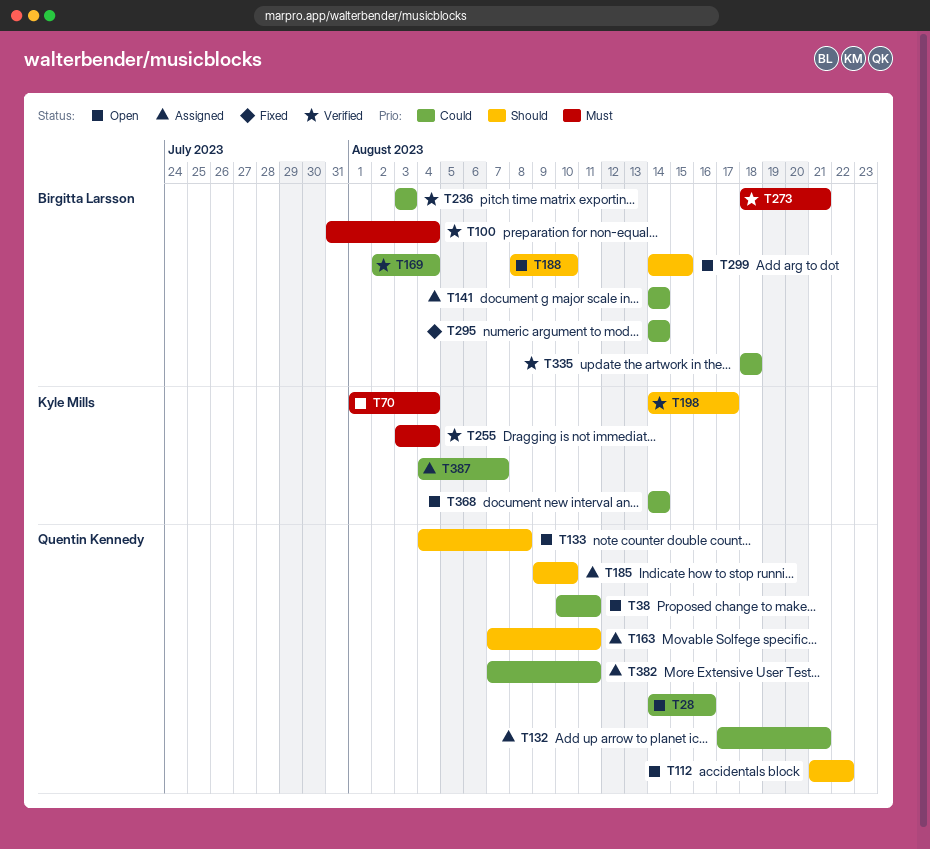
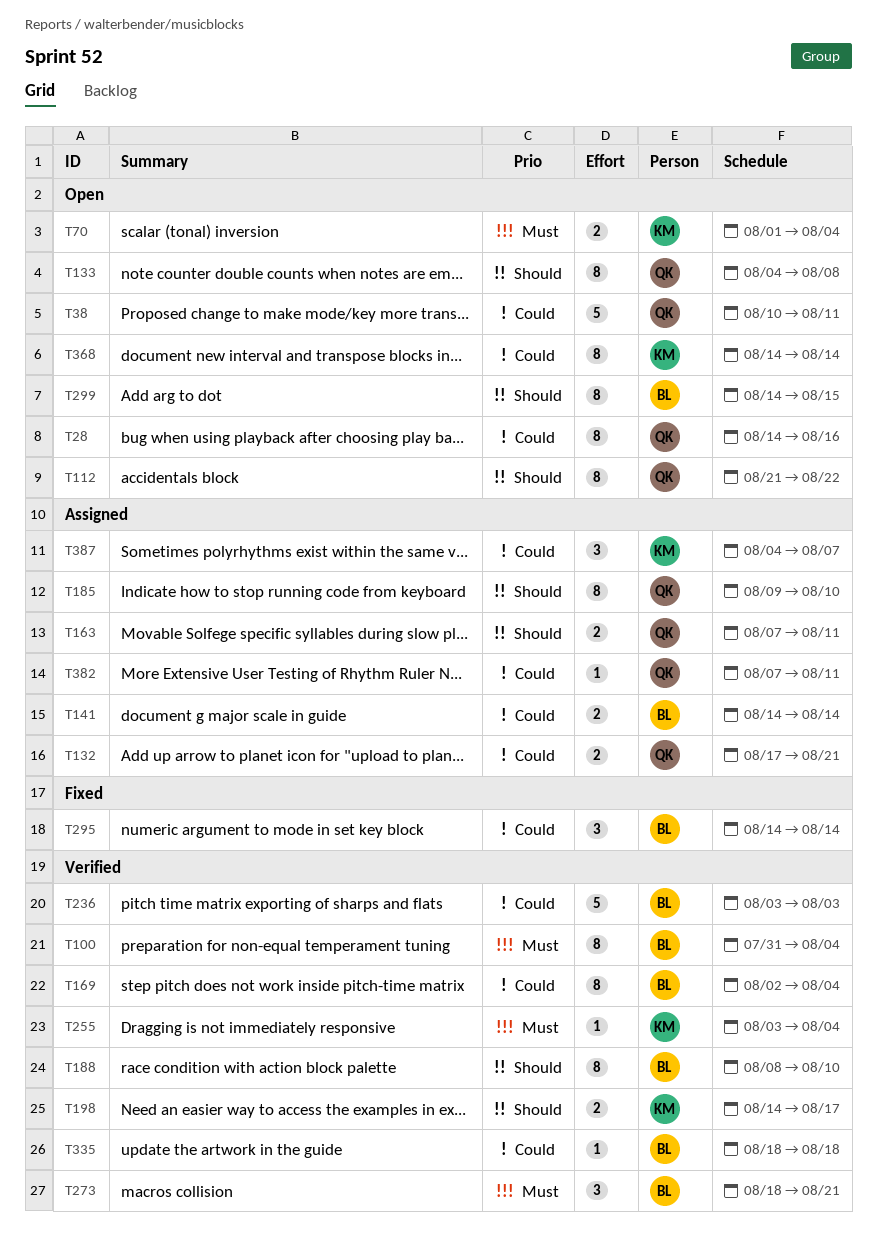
T188, status: Open -> Verified

